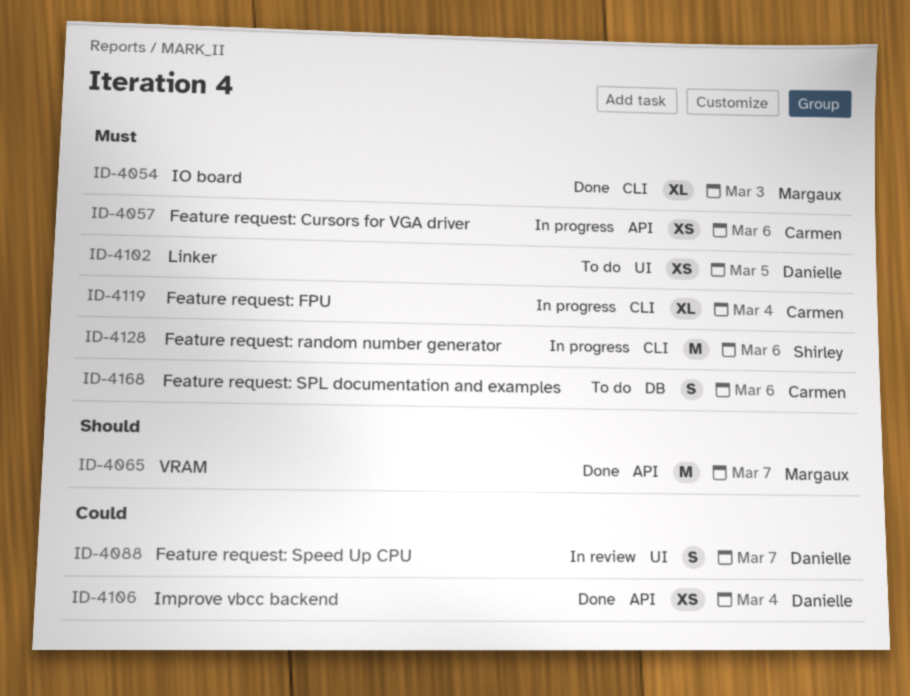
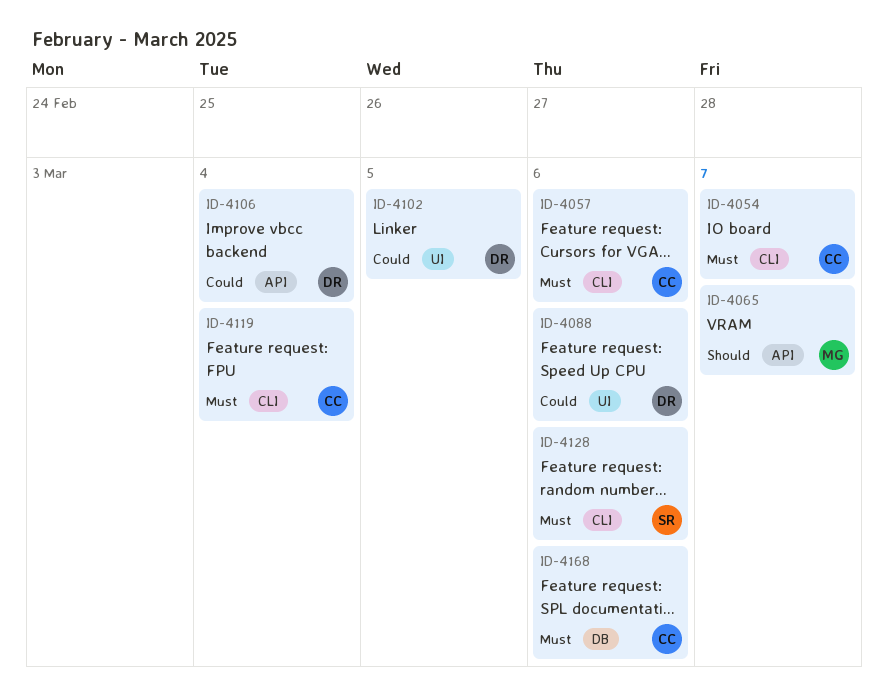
ID-4054, owner: Margaux -> Carmen
ID-4054, due: Mar 3 -> Mar 7
ID-4057, label: API -> CLI
ID-4088, due: Mar 7 -> Mar 6
ID-4102, priority: Must -> Could

